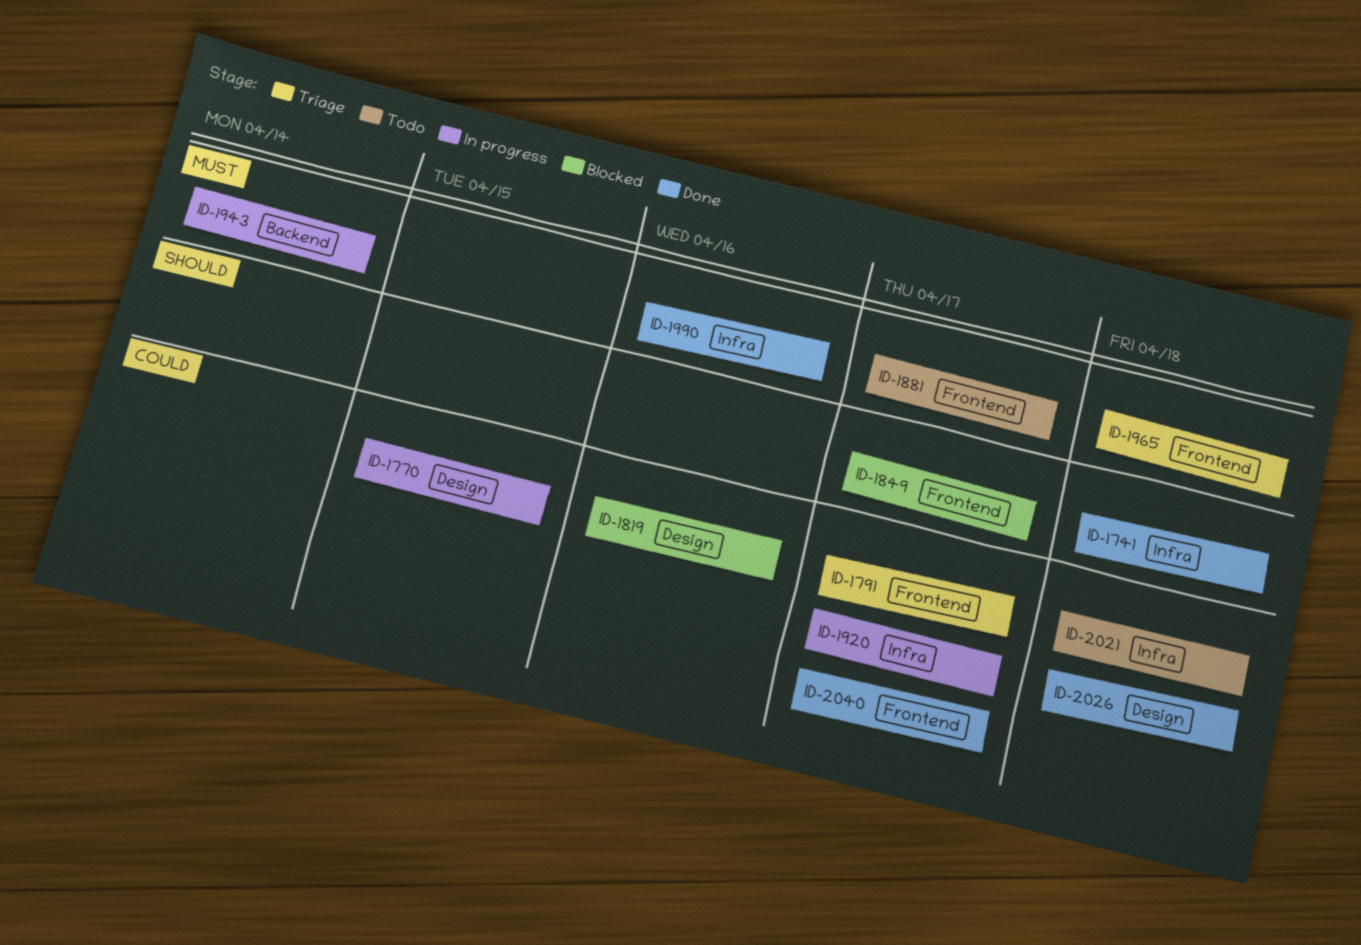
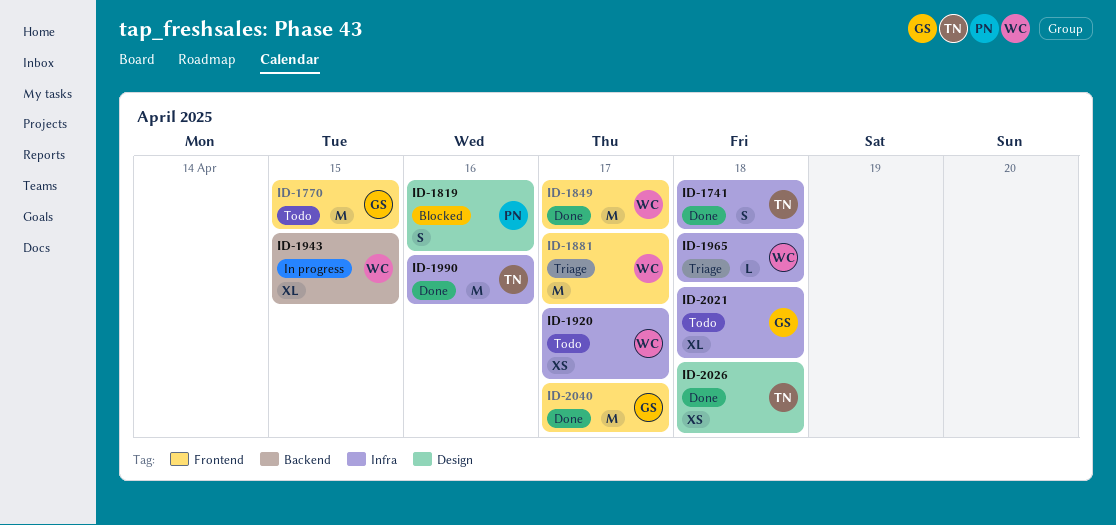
ID-1770, status: In progress -> Todo
ID-1770, label: Design -> Frontend
ID-1791: present -> none
ID-1849, status: Blocked -> Done
ID-1881, status: Todo -> Triage
ID-1920, status: In progress -> Todo
ID-1943, due: Apr 14 -> Apr 15
ID-1965, label: Frontend -> Infra

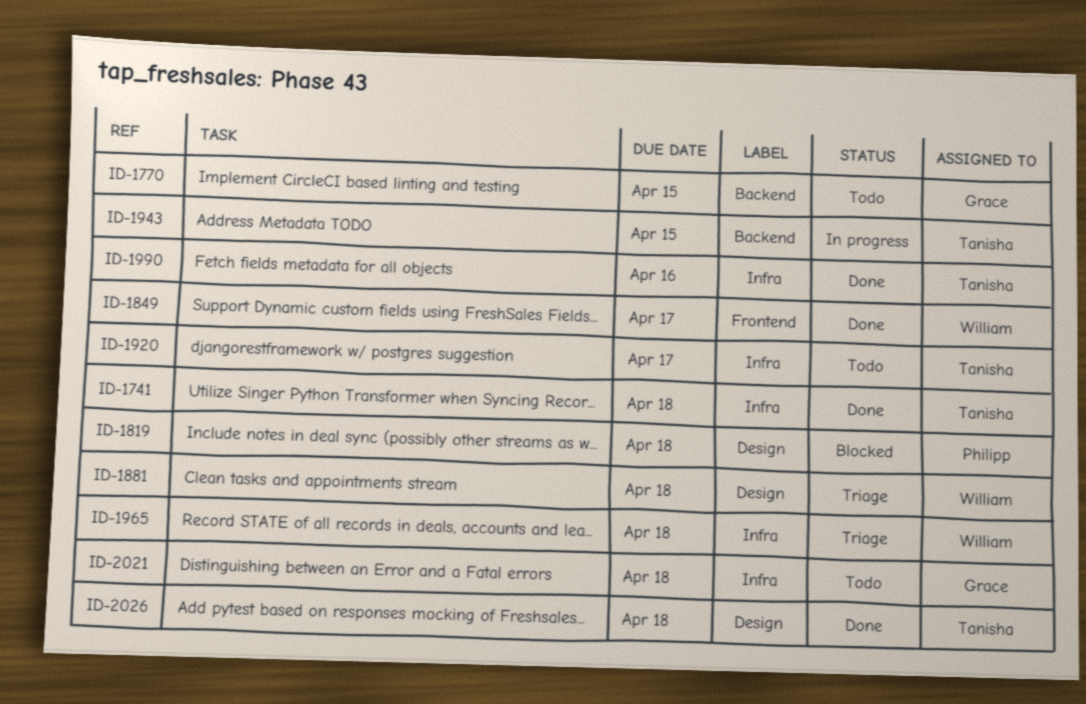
ID-1770, label: Frontend -> Backend
ID-1819, due: Apr 16 -> Apr 18
ID-1881, label: Frontend -> Design
ID-1881, due: Apr 17 -> Apr 18
ID-1920, owner: William -> Tanisha
ID-1943, owner: William -> Tanisha
ID-2040: present -> none

